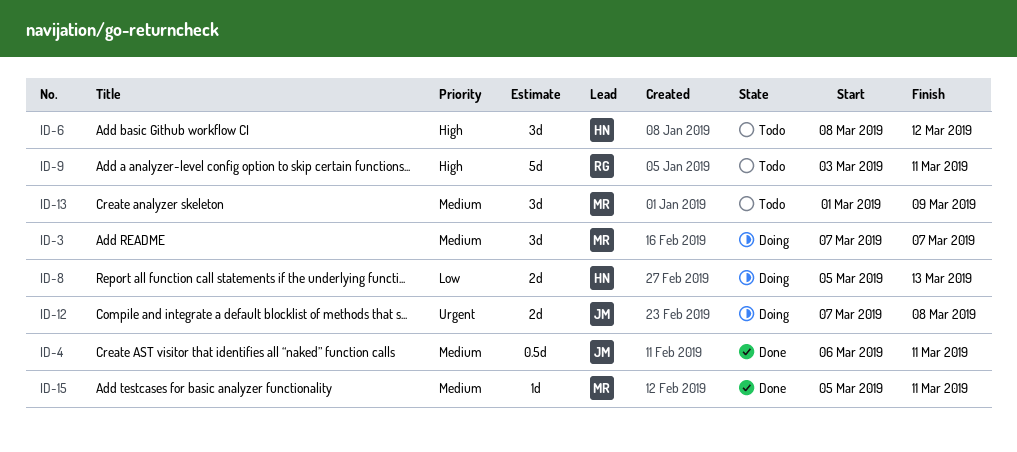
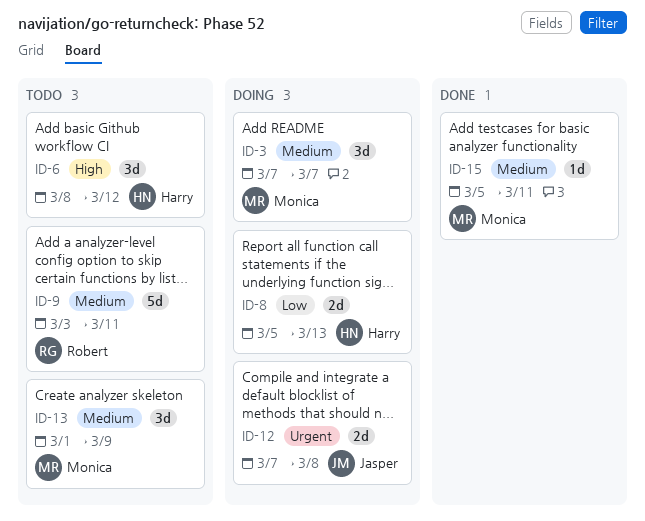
ID-4: present -> none
ID-9, priority: High -> Medium

